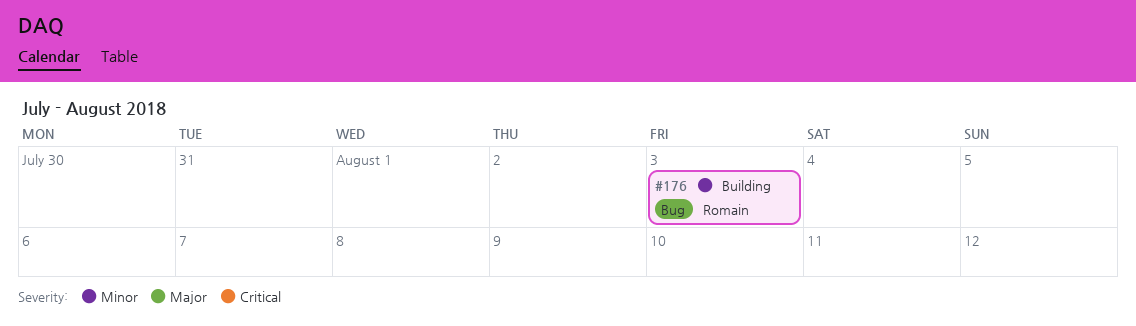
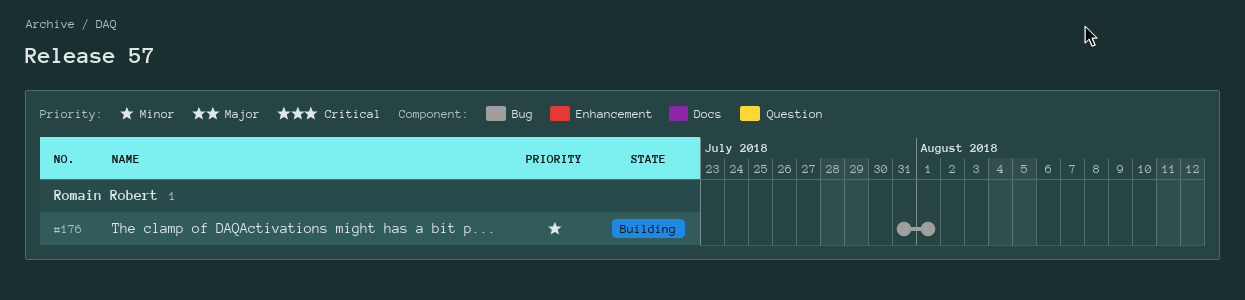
#176, due: Aug 3 -> Aug 1

